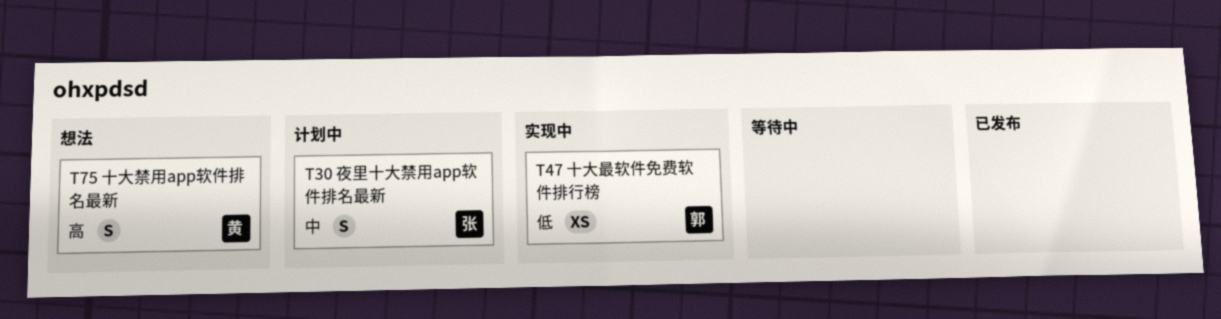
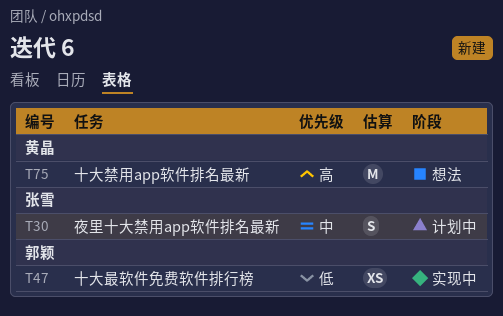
T75, estimate: S -> M

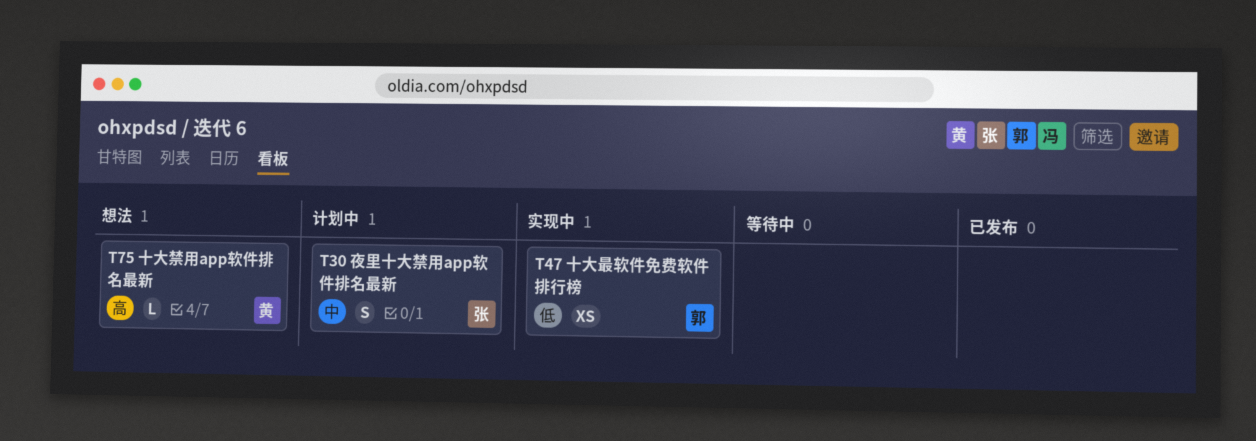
T75, estimate: M -> L

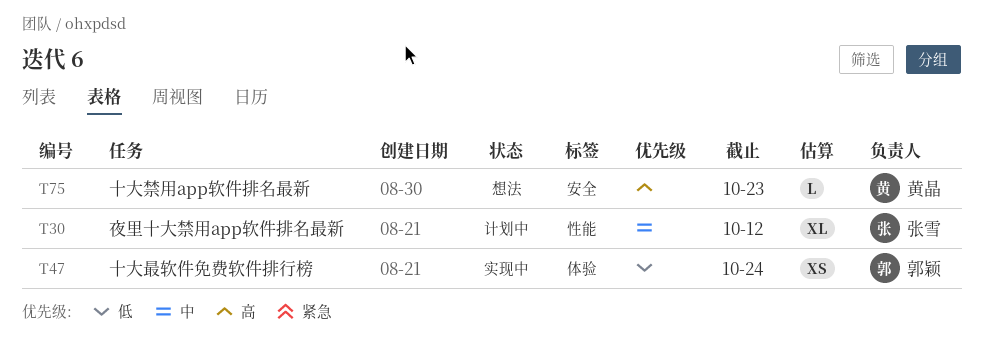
T30, estimate: S -> XL

